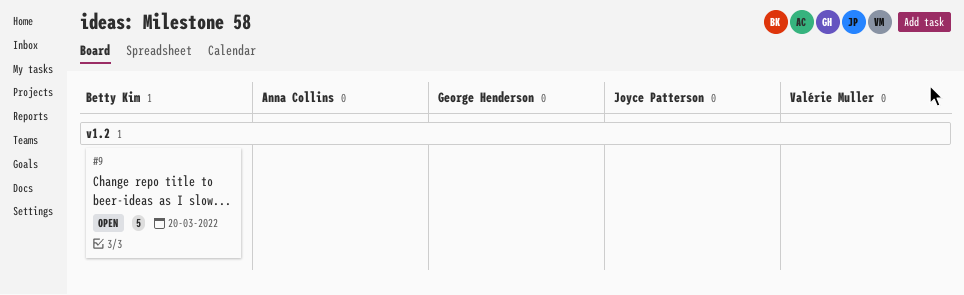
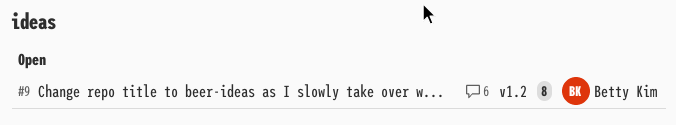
#9, estimate: 5 -> 8

